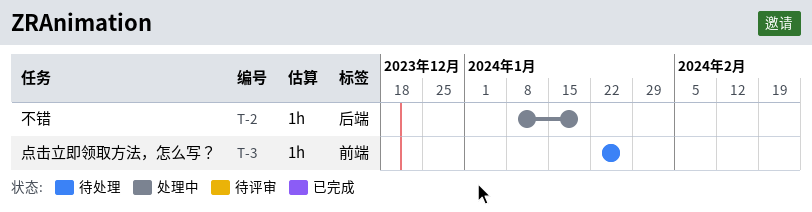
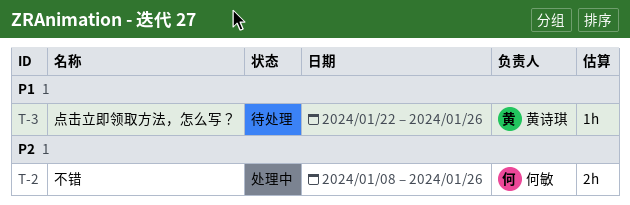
T-2, estimate: 1h -> 2h
T-2, due: Jan 19 -> Jan 26

